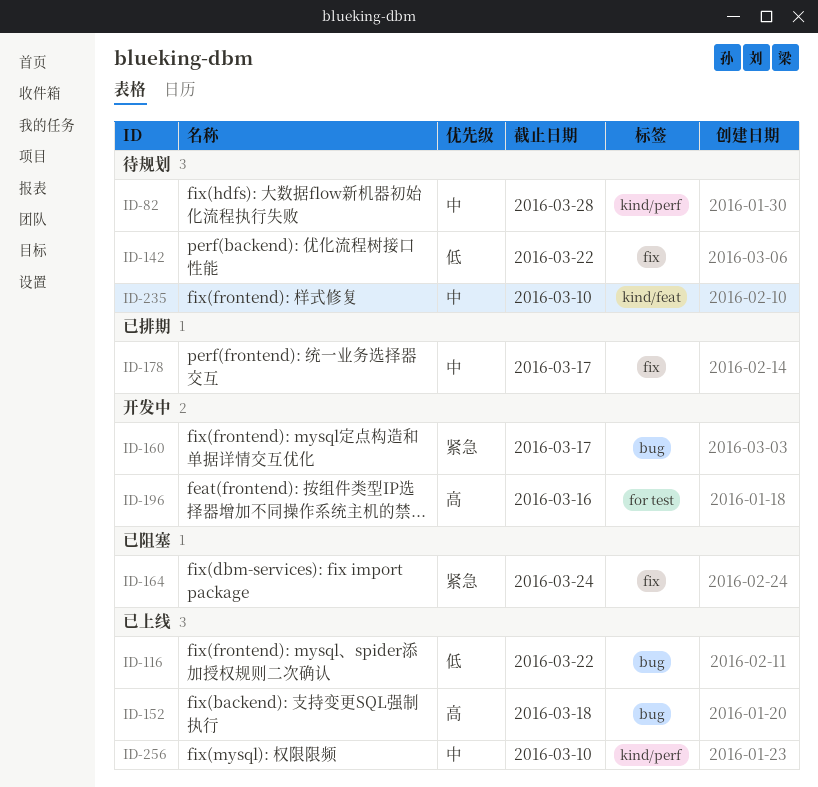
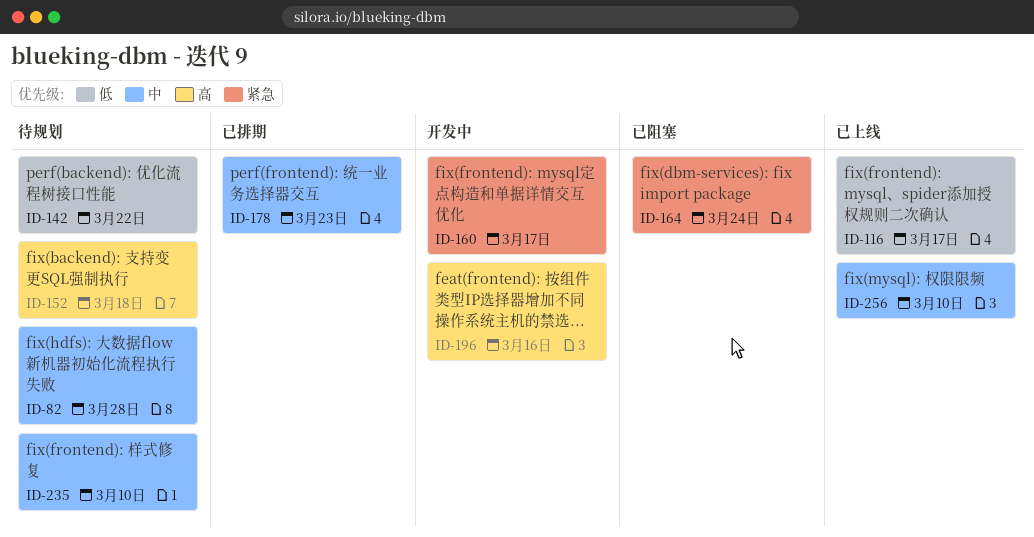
ID-116, due: Mar 22 -> Mar 17
ID-152, status: 已上线 -> 待规划
ID-178, due: Mar 17 -> Mar 23

